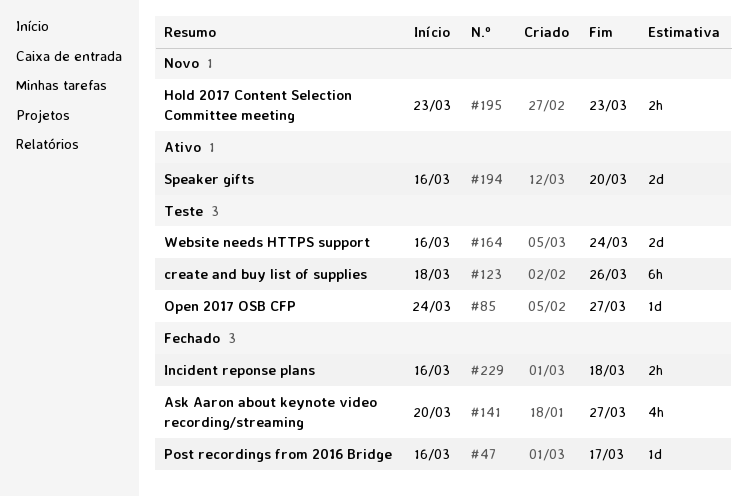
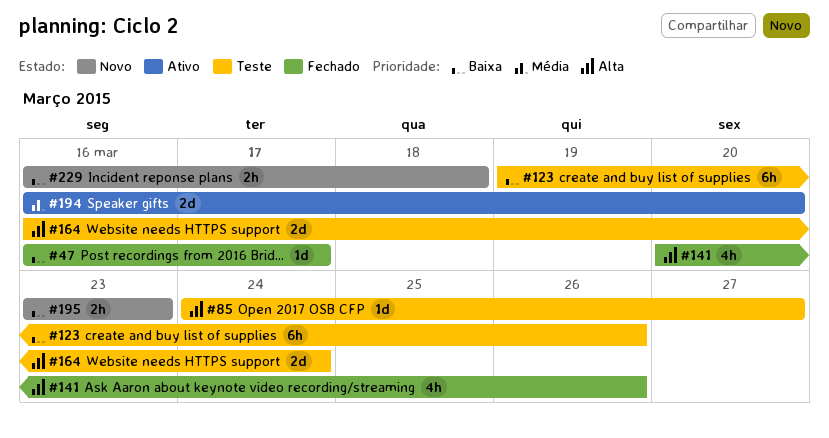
#123, start: Mar 18 -> Mar 19
#141, due: Mar 27 -> Mar 26
#229, status: Fechado -> Novo

